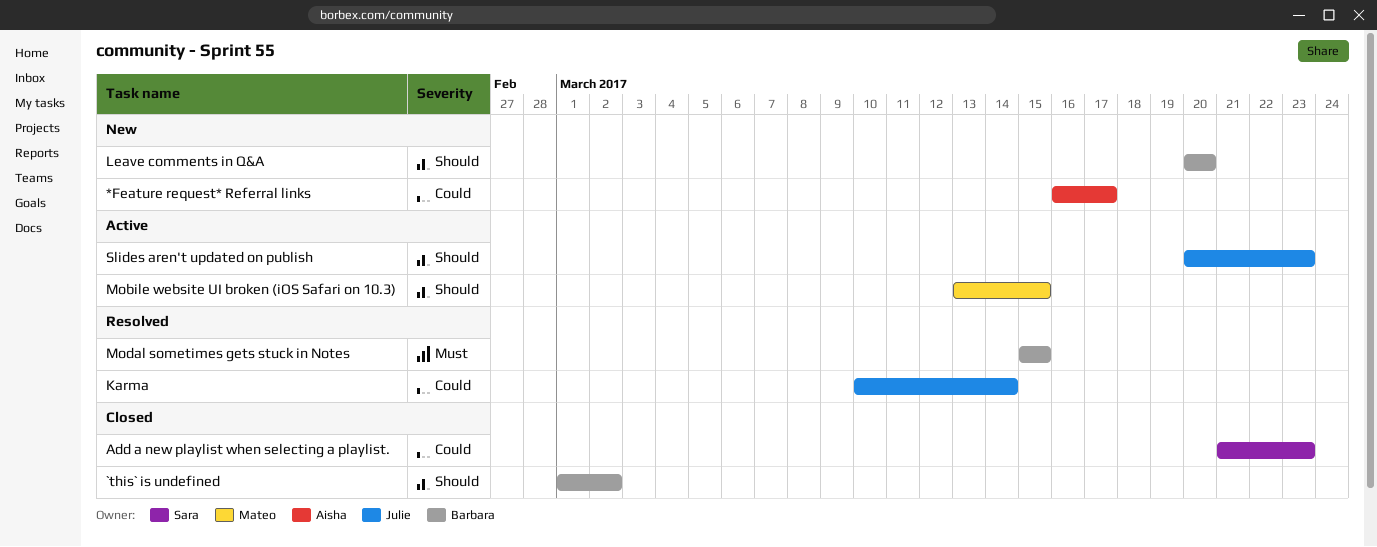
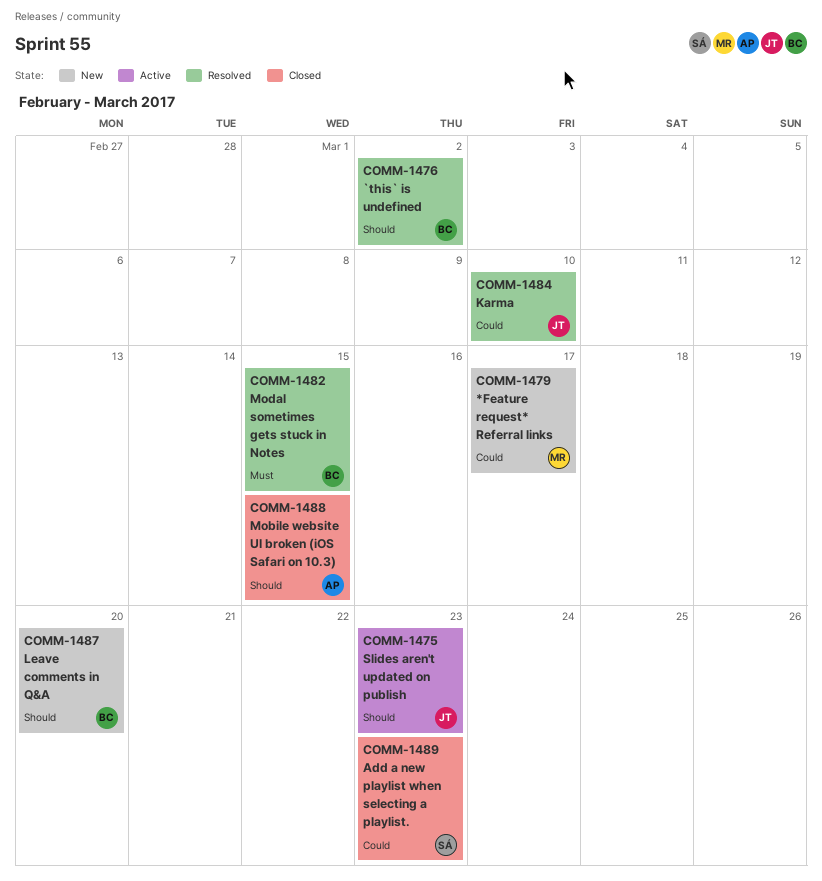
*Feature request* Referral links, owner: Aisha -> Mateo
`this` is undefined, status: Closed -> Resolved
Karma, due: Mar 14 -> Mar 10
Mobile website UI broken (iOS Safari on 10.3), status: Active -> Closed
Mobile website UI broken (iOS Safari on 10.3), owner: Mateo -> Aisha

